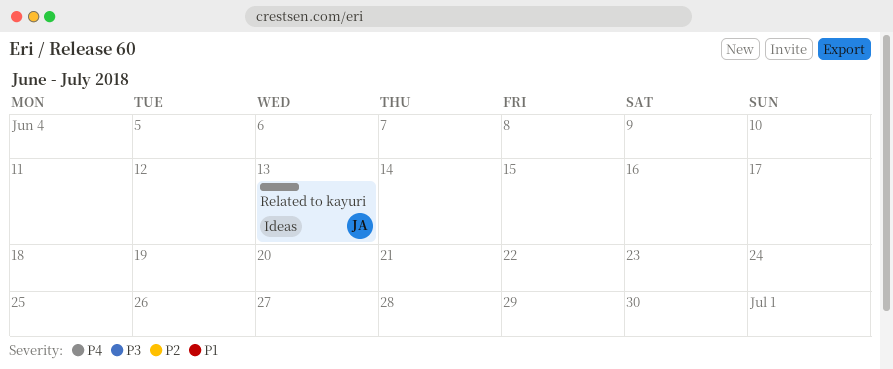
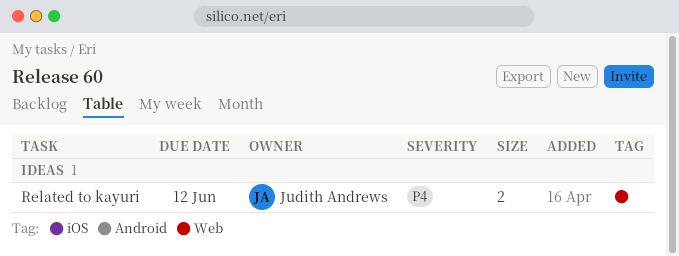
Related to kayuri, due: Jun 13 -> Jun 12

